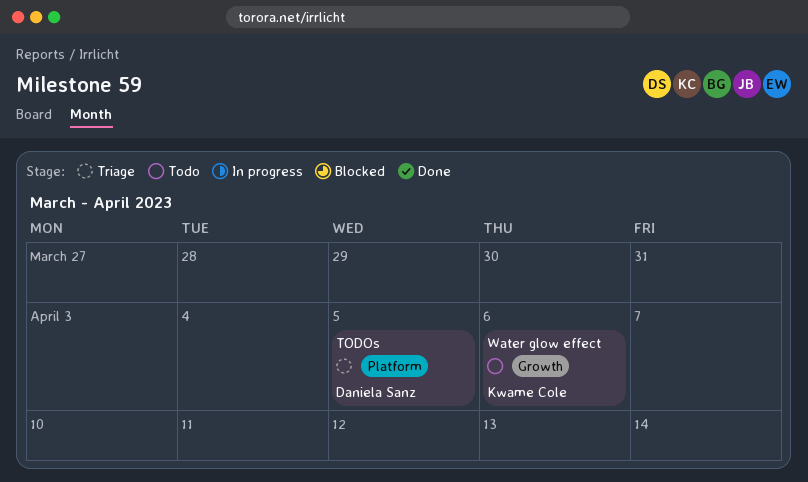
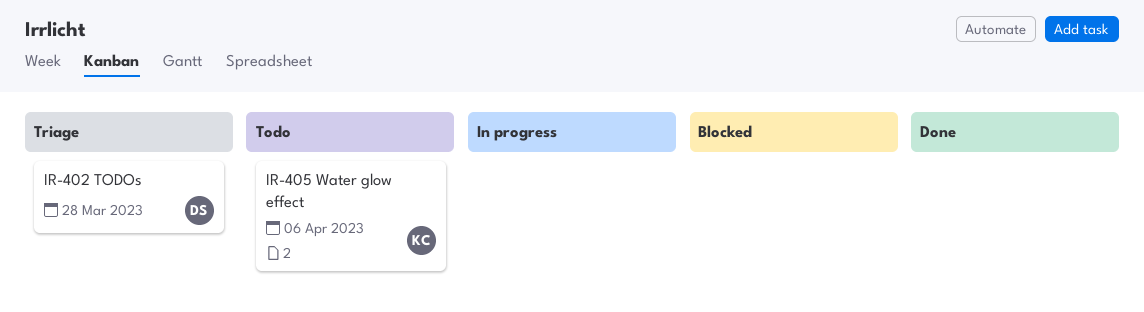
TODOs, due: Apr 5 -> Mar 28

